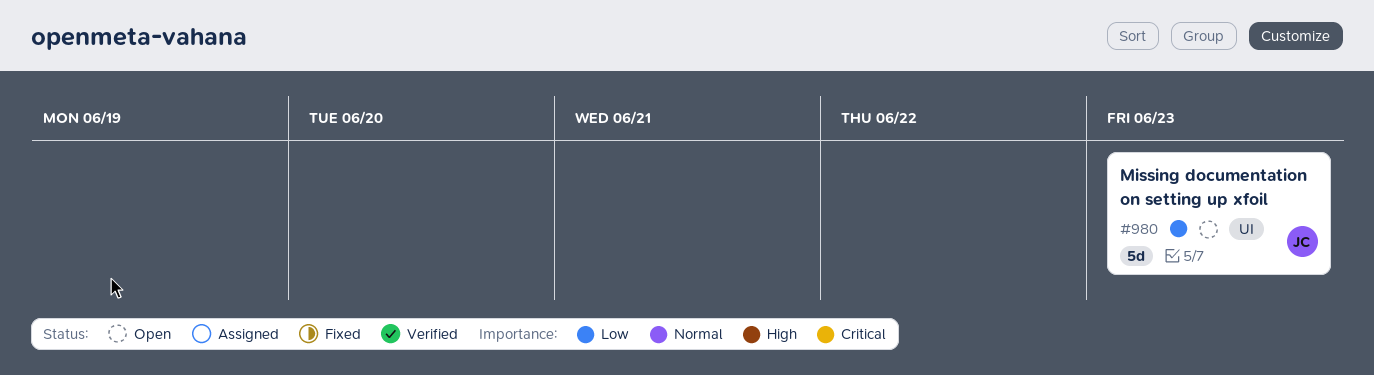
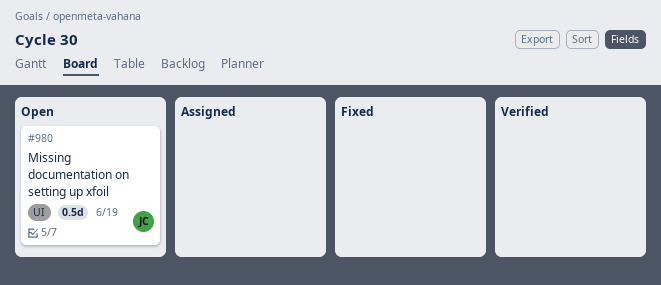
#980, estimate: 5d -> 0.5d
#980, due: Jun 23 -> Jun 19

